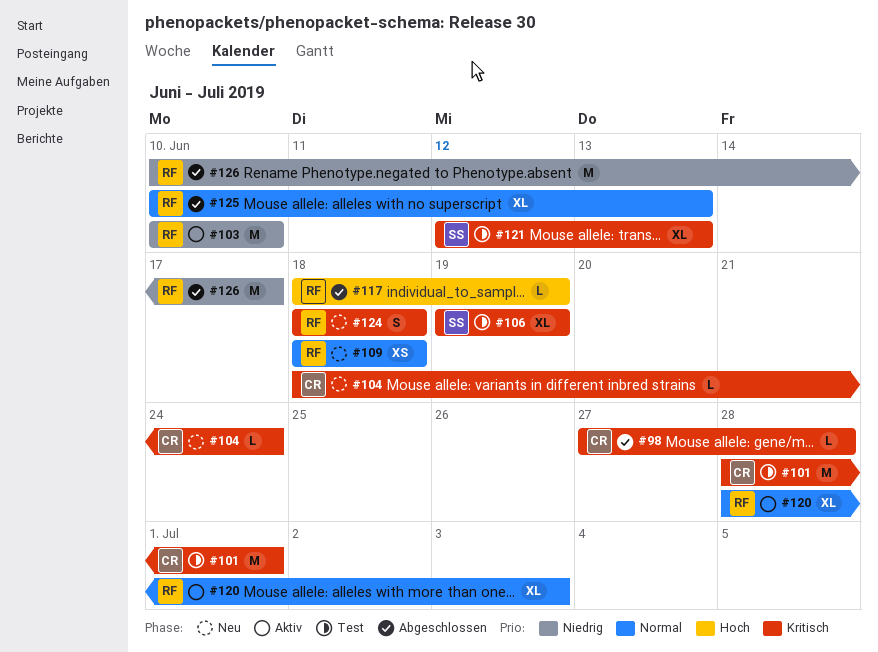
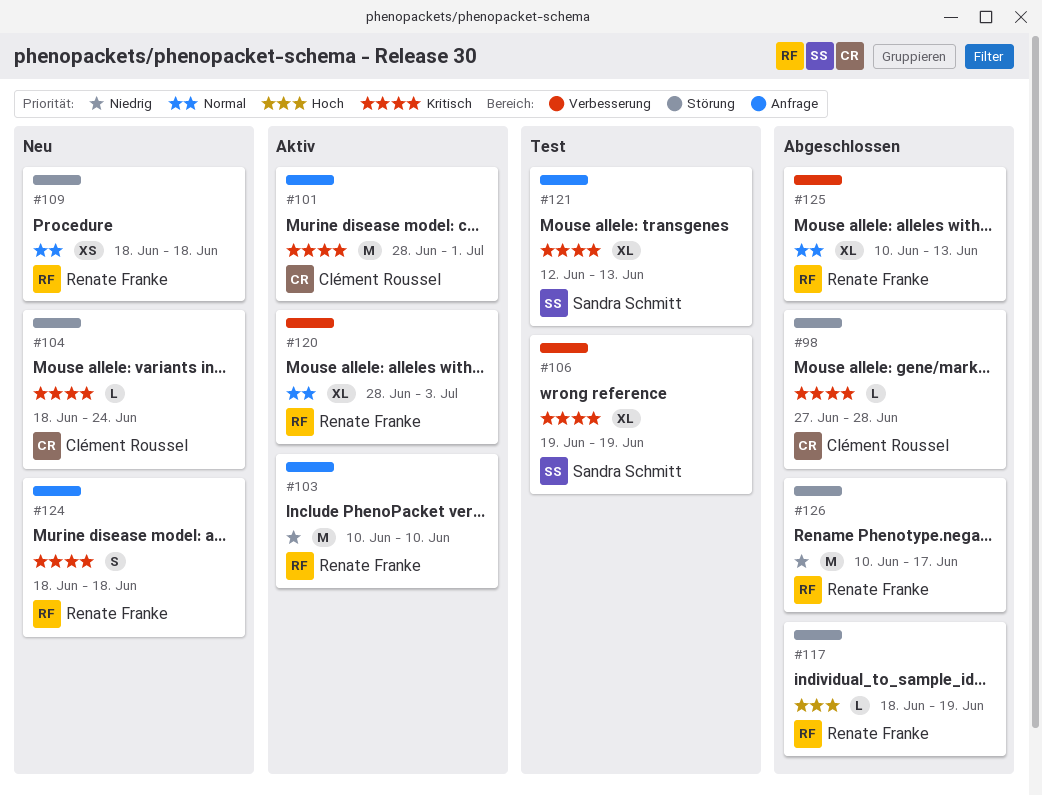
#101, status: Test -> Aktiv

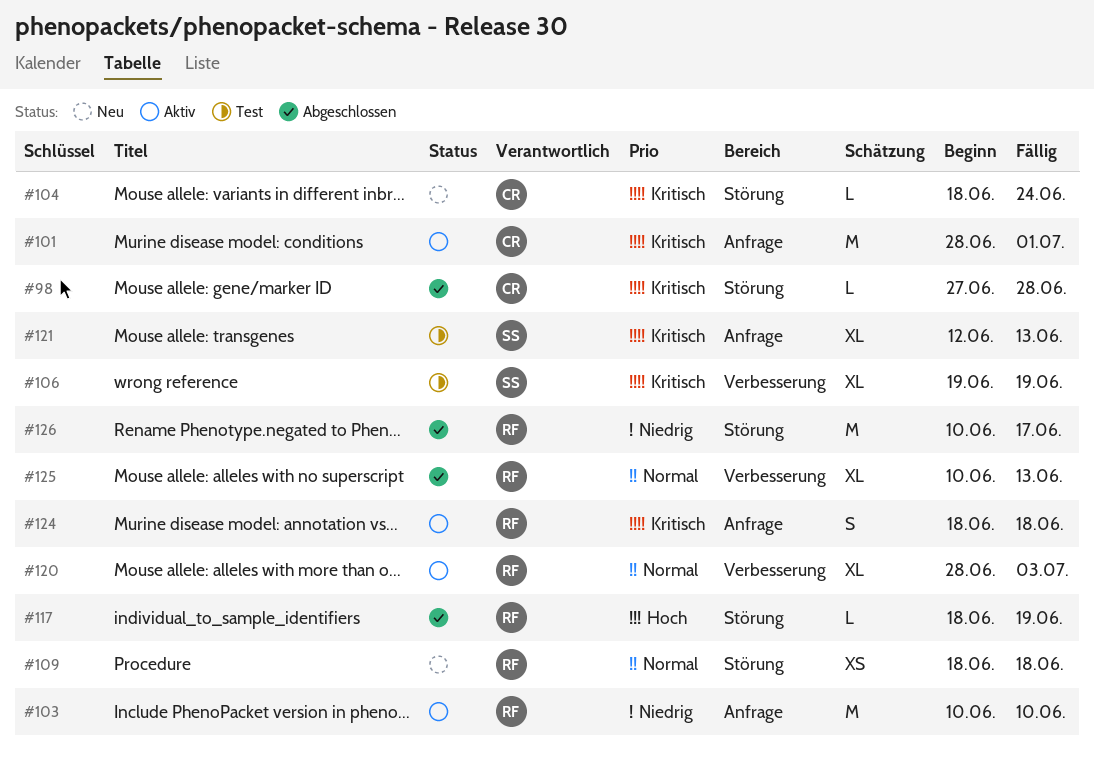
#124, status: Neu -> Aktiv

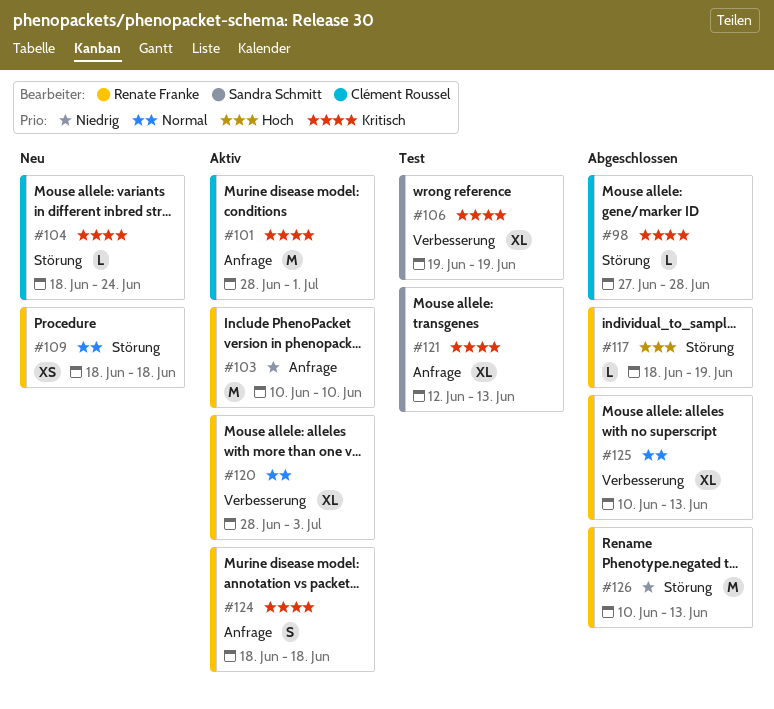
#126, due: Jun 17 -> Jun 13

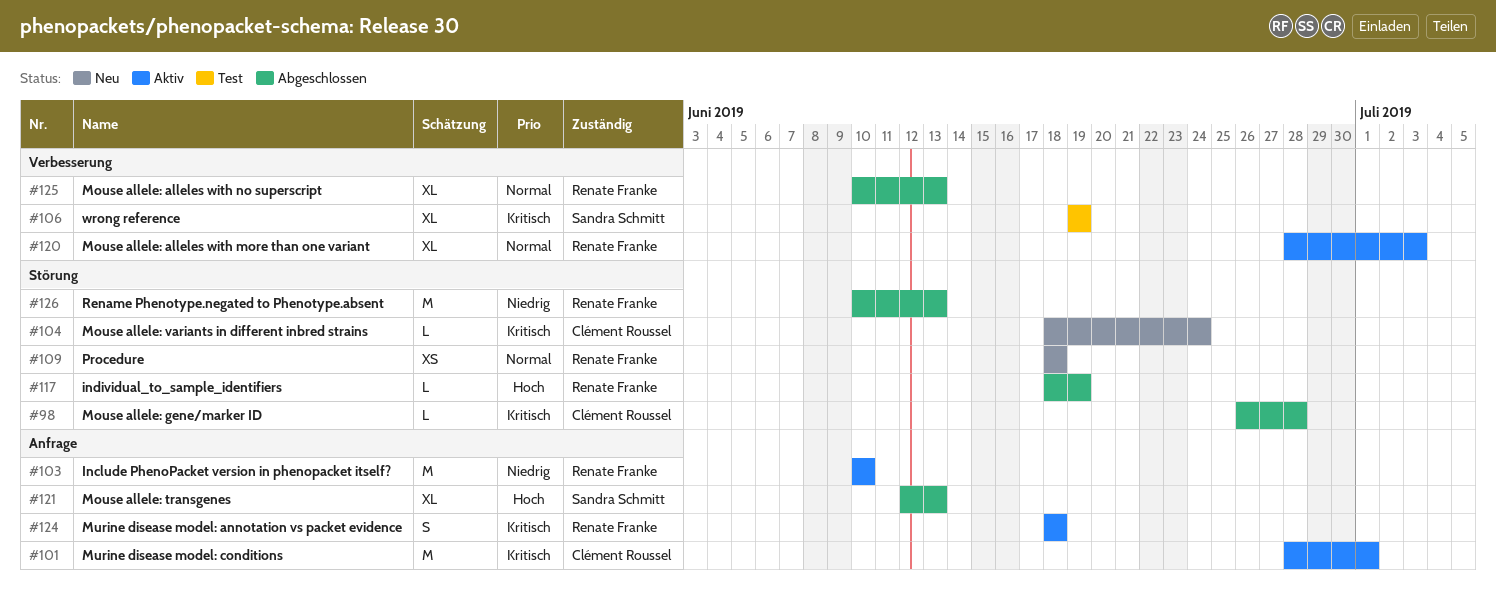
#98, start: Jun 27 -> Jun 26
#121, status: Test -> Abgeschlossen
#121, priority: Kritisch -> Hoch

